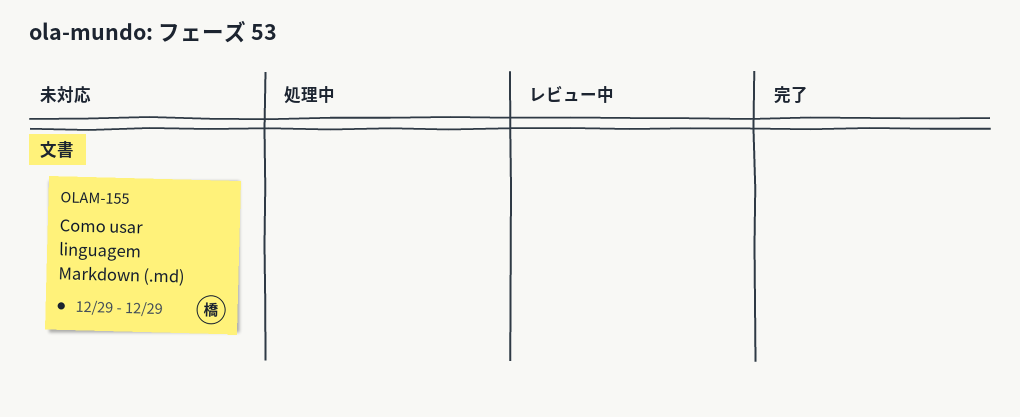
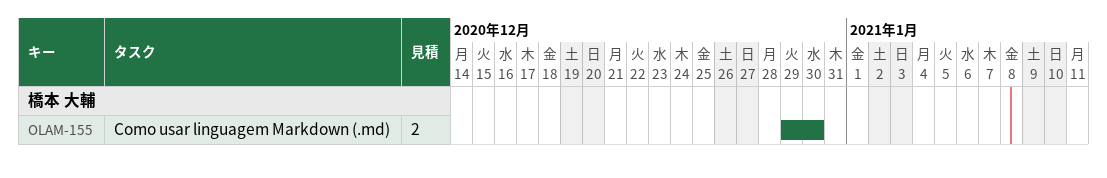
OLAM-155, estimate: 1 -> 2
OLAM-155, due: Dec 29 -> Dec 30

